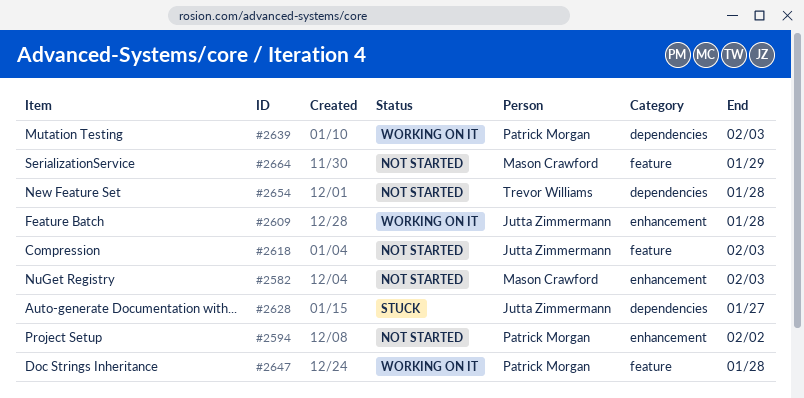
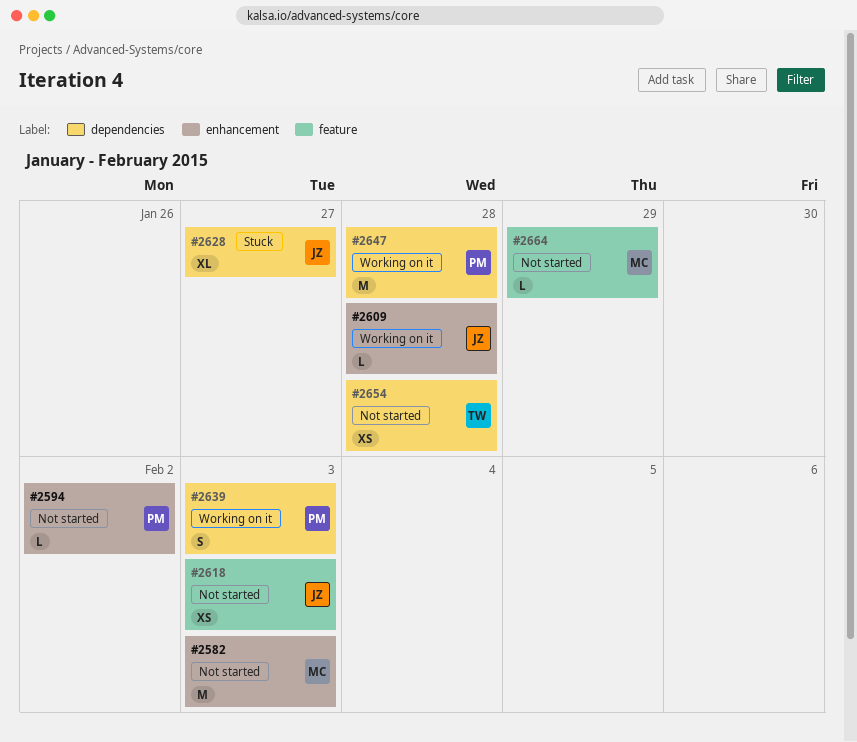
#2647, label: feature -> dependencies

